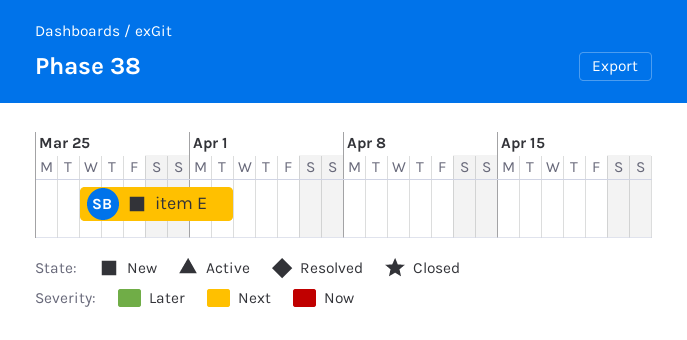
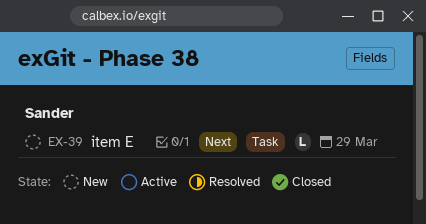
item E, due: Apr 2 -> Mar 29

